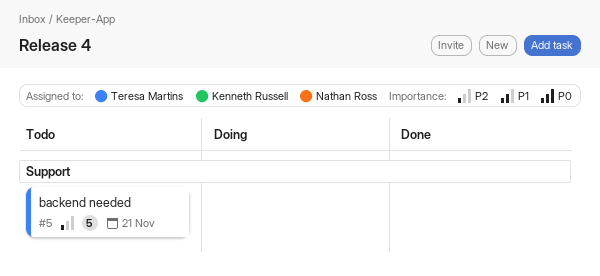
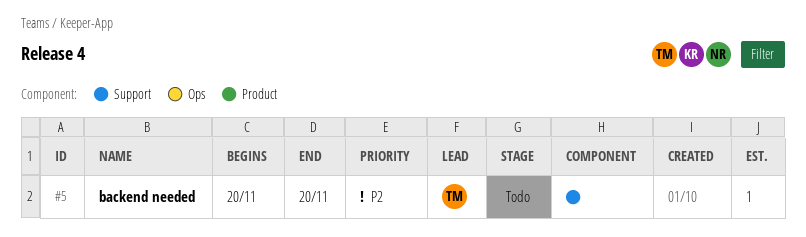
#5, estimate: 5 -> 1
#5, due: Nov 21 -> Nov 20

